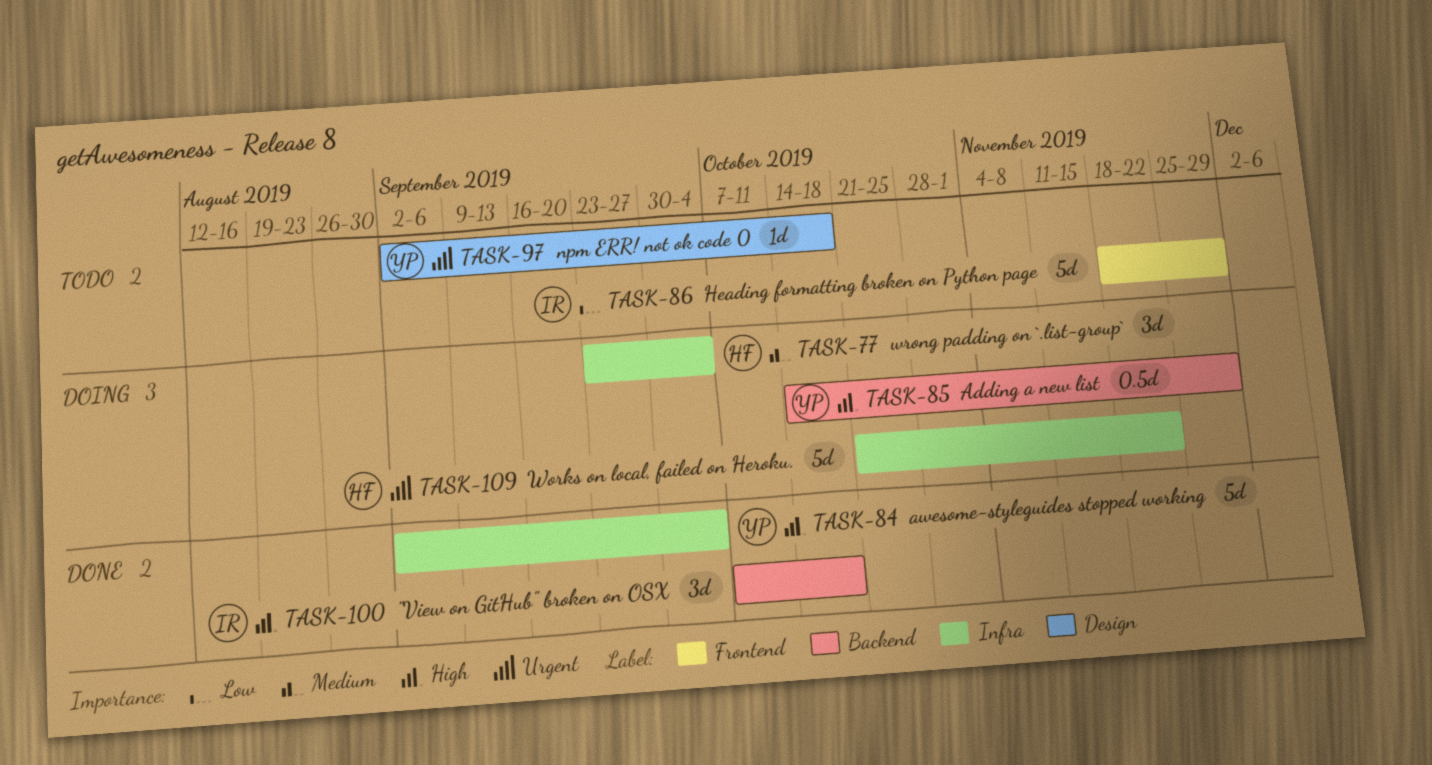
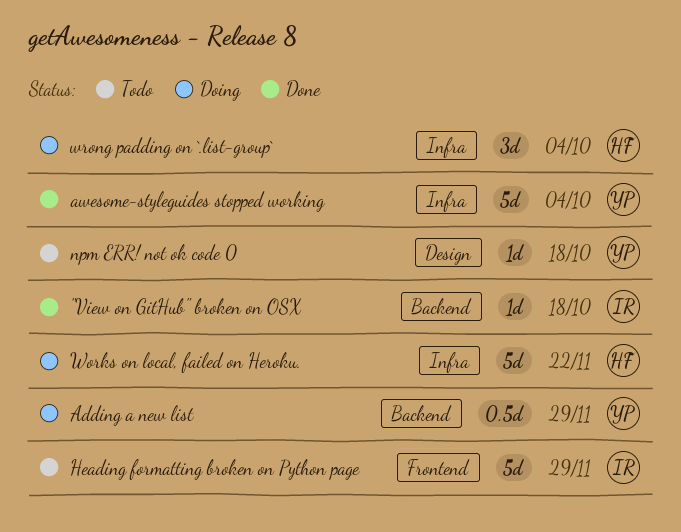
"View on GitHub" broken on OSX, estimate: 3d -> 1d

